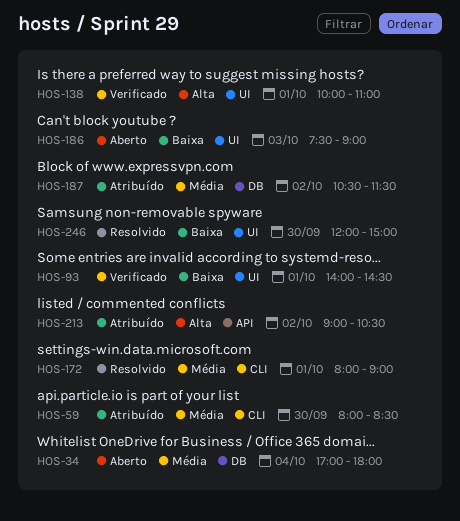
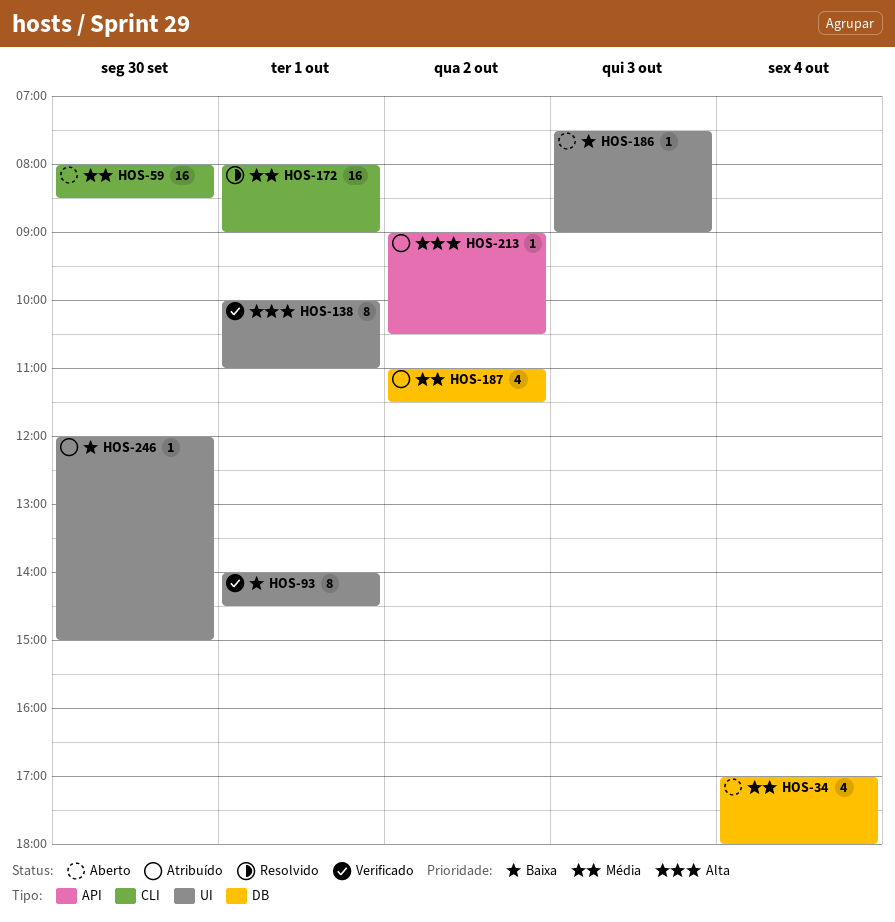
HOS-59, status: Atribuído -> Aberto
HOS-187, begins: 10:30 -> 11:00
HOS-246, status: Resolvido -> Atribuído

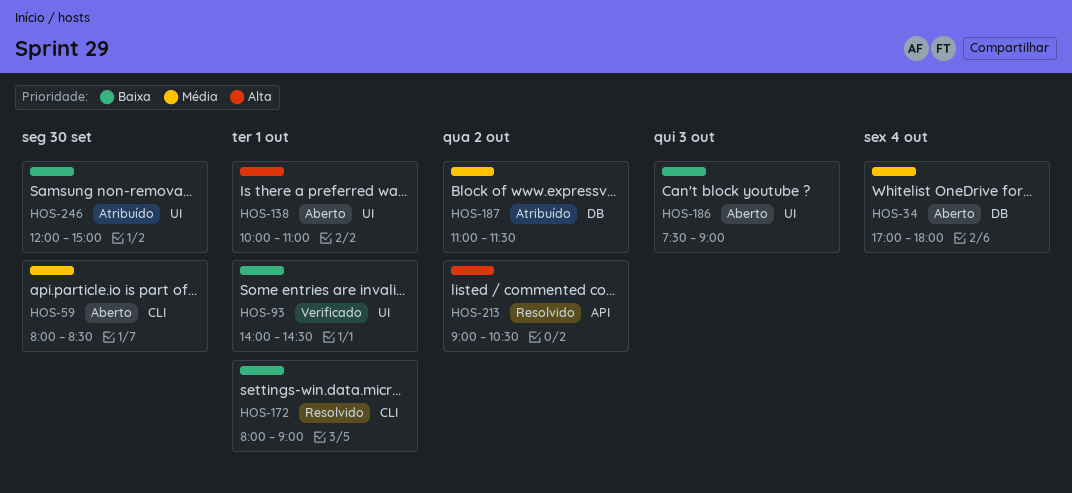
HOS-138, status: Verificado -> Aberto
HOS-172, priority: Média -> Baixa
HOS-213, status: Atribuído -> Resolvido

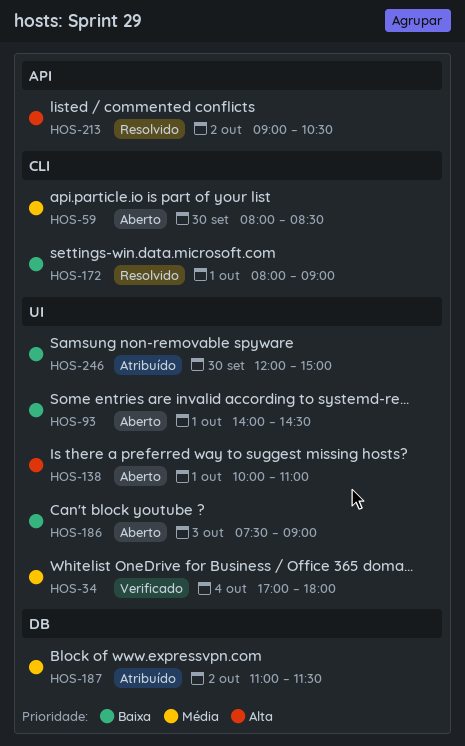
HOS-34, status: Aberto -> Verificado
HOS-34, label: DB -> UI
HOS-93, status: Verificado -> Aberto

